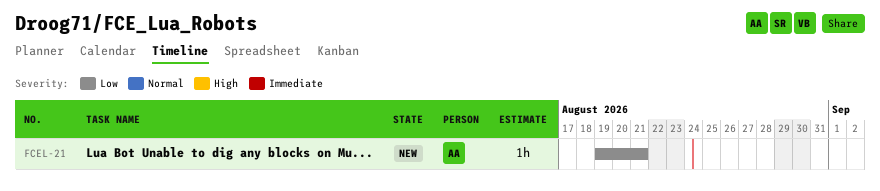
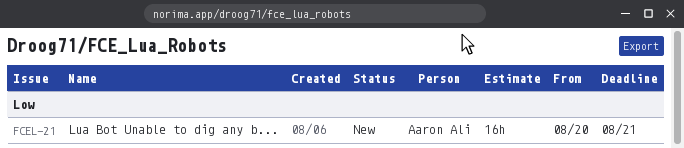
FCEL-21, estimate: 1h -> 16h
FCEL-21, start: Aug 19 -> Aug 20

